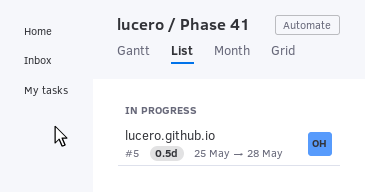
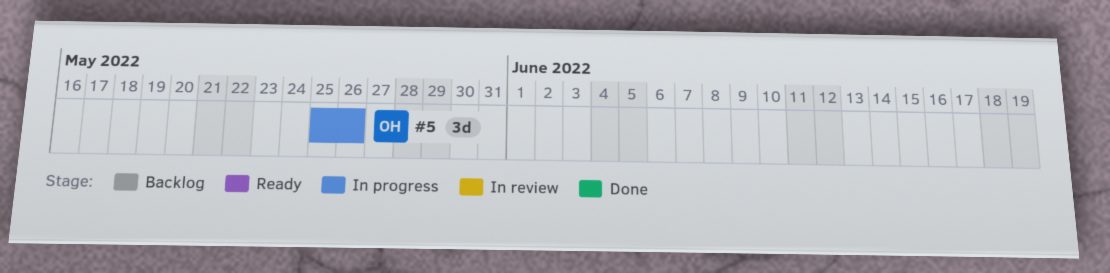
#5, estimate: 0.5d -> 3d
#5, due: May 28 -> May 26

